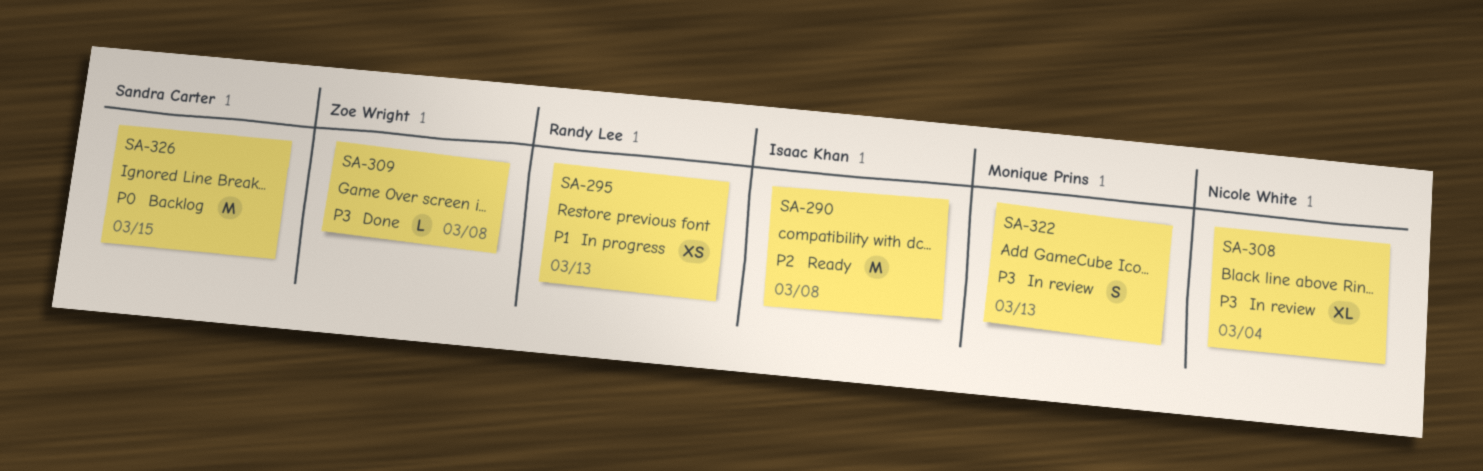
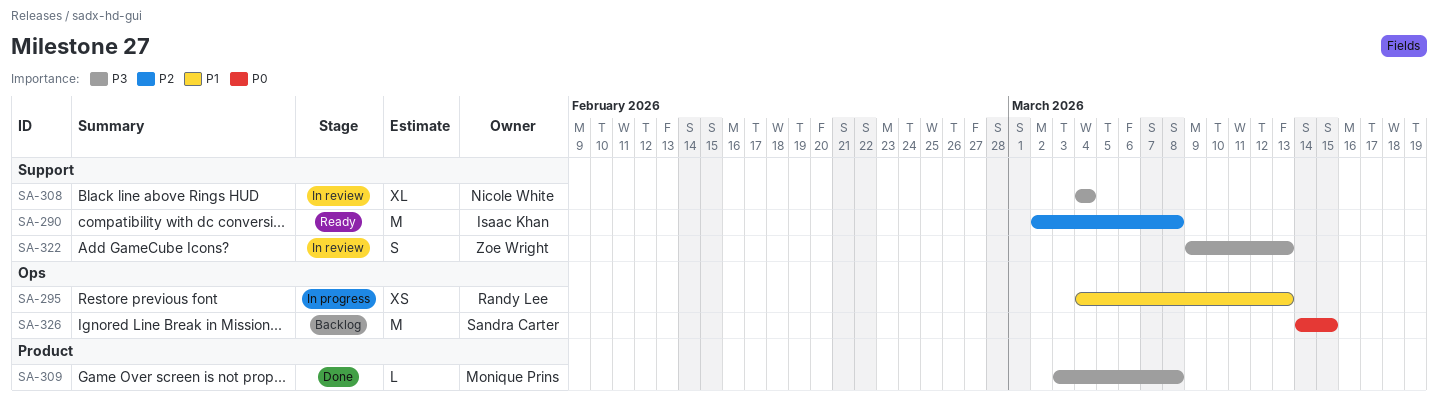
SA-309, owner: Zoe Wright -> Monique Prins
SA-322, owner: Monique Prins -> Zoe Wright

